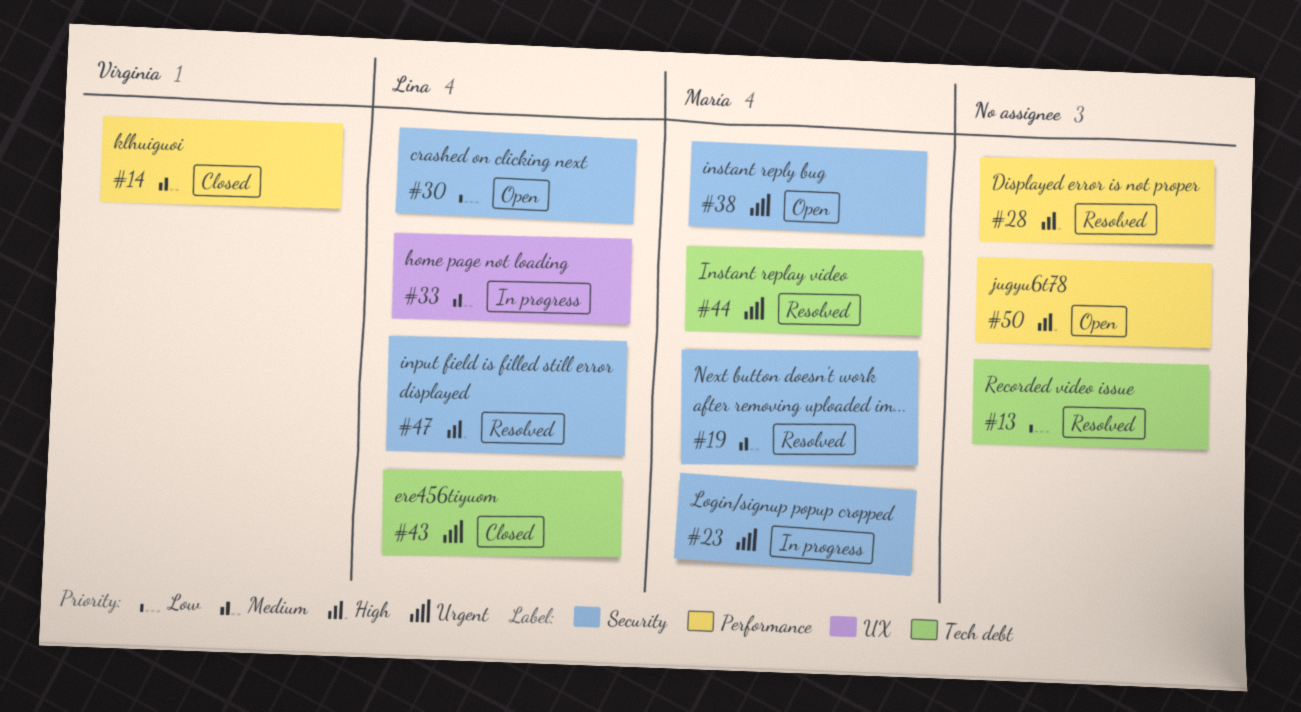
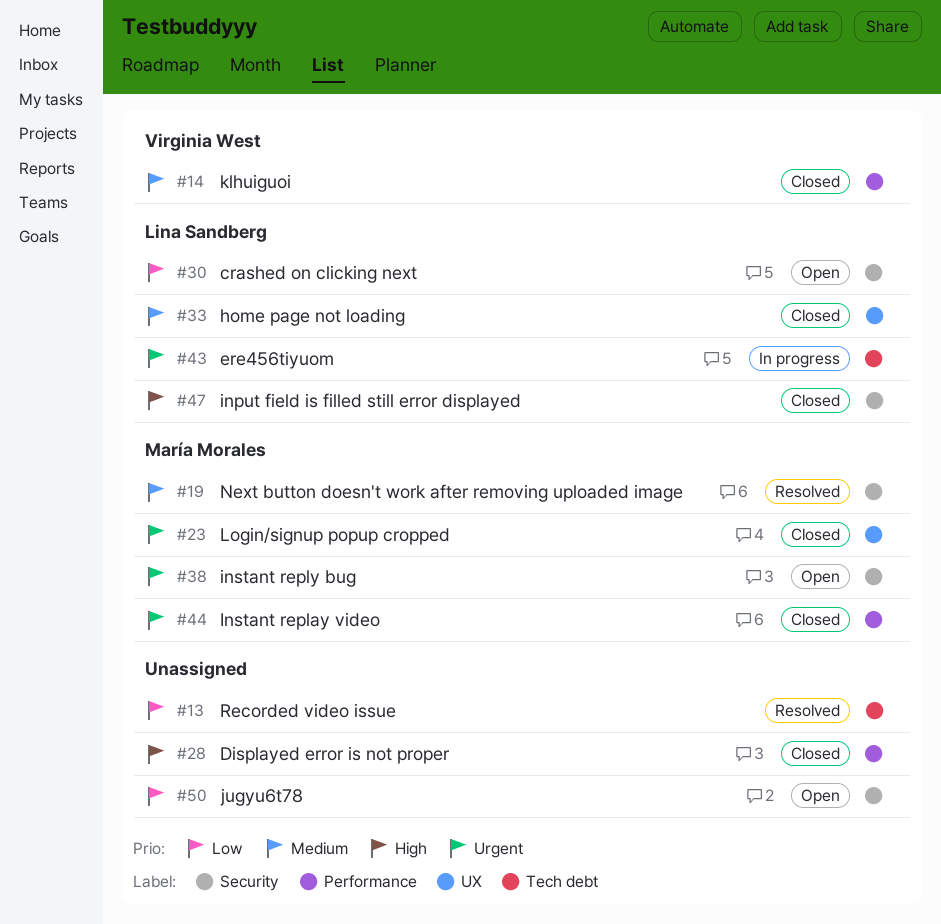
#23, status: In progress -> Closed
#23, label: Security -> UX
#28, status: Resolved -> Closed
#33, status: In progress -> Closed
#43, status: Closed -> In progress
#44, status: Resolved -> Closed
#44, label: Tech debt -> Performance
#47, status: Resolved -> Closed
#50, priority: High -> Low
#50, label: Performance -> Security

